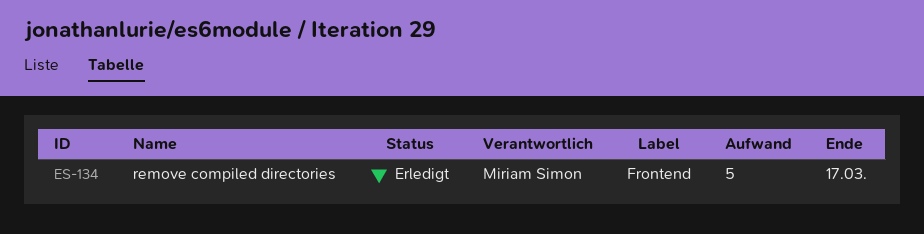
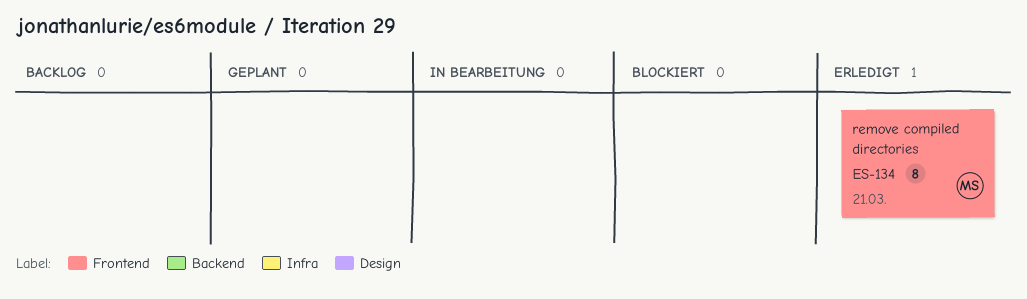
ES-134, estimate: 5 -> 8
ES-134, due: Mar 17 -> Mar 21

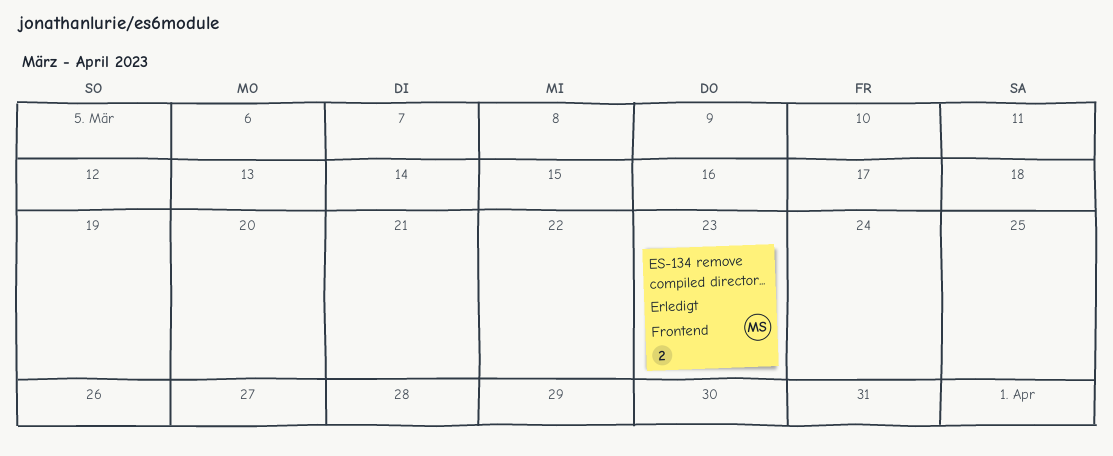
ES-134, estimate: 8 -> 2
ES-134, due: Mar 21 -> Mar 23

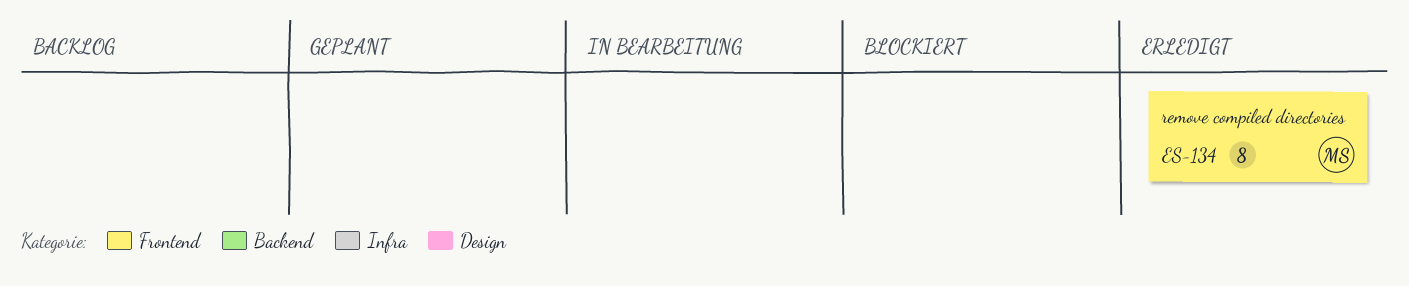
ES-134, estimate: 2 -> 8

